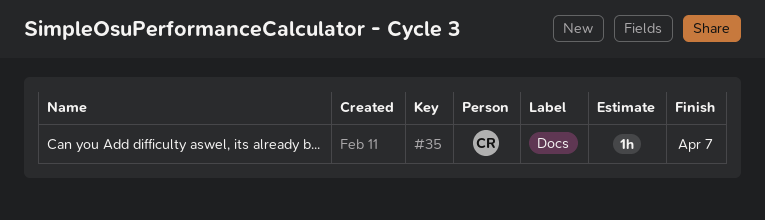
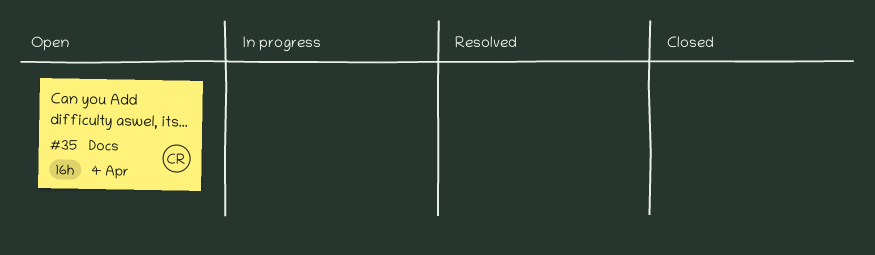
#35, estimate: 1h -> 16h
#35, due: Apr 7 -> Apr 4

